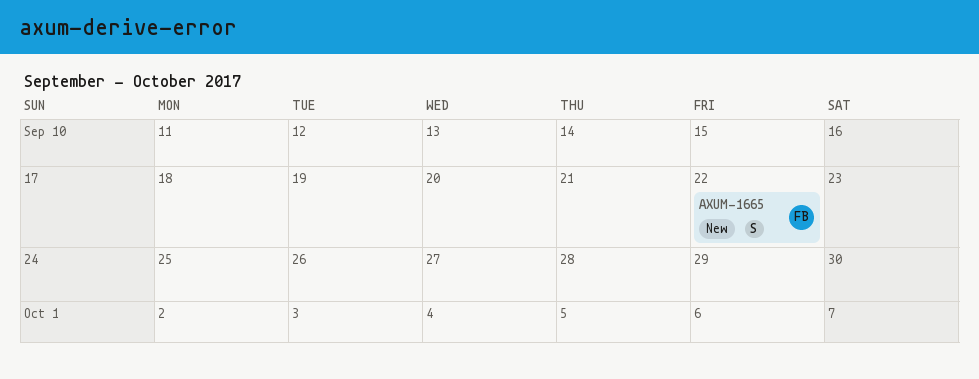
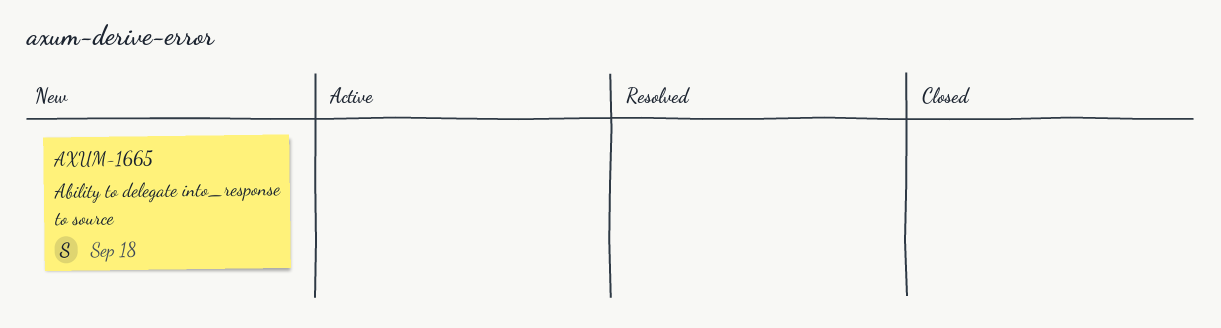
AXUM-1665, due: Sep 22 -> Sep 18

